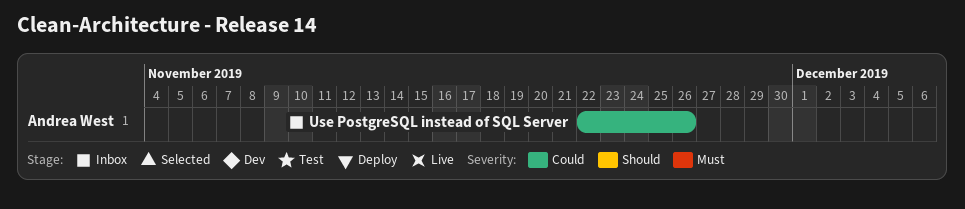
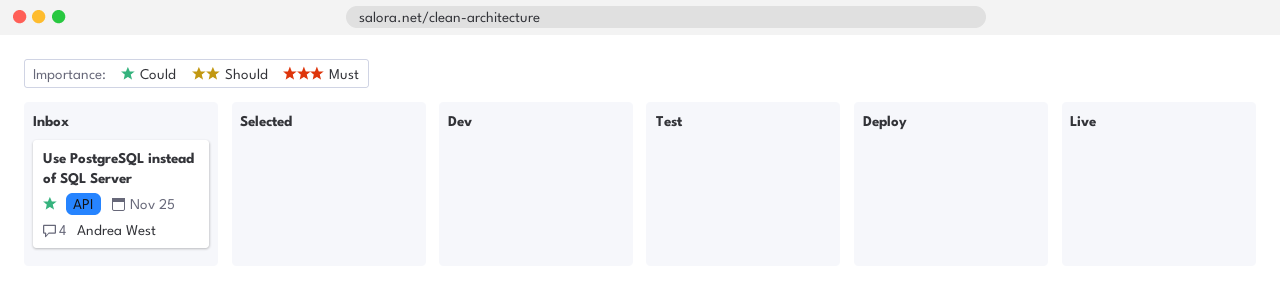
Use PostgreSQL instead of SQL Server, due: Nov 26 -> Nov 25

